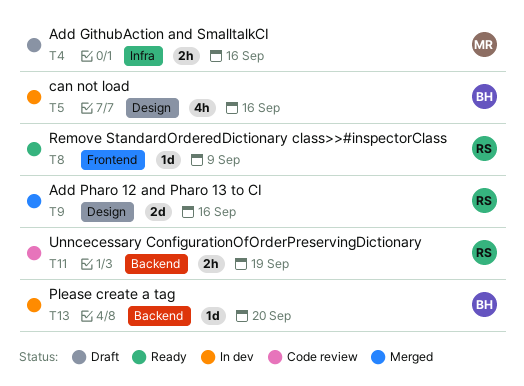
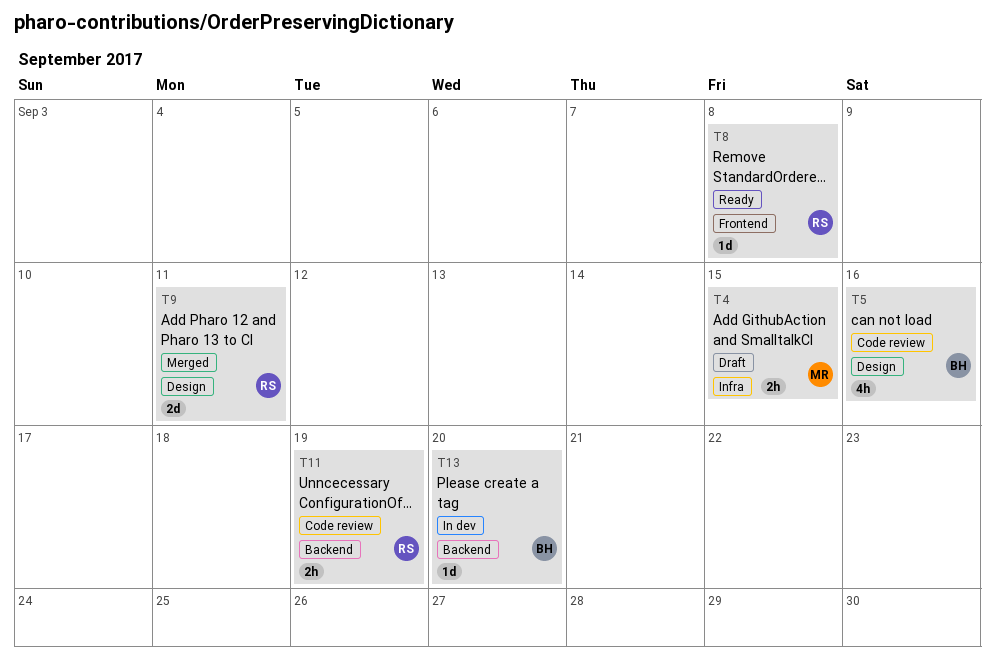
T4, due: Sep 16 -> Sep 15
T5, status: In dev -> Code review
T8, due: Sep 9 -> Sep 8
T9, due: Sep 16 -> Sep 11

